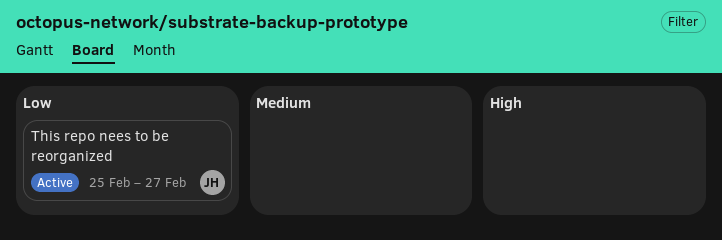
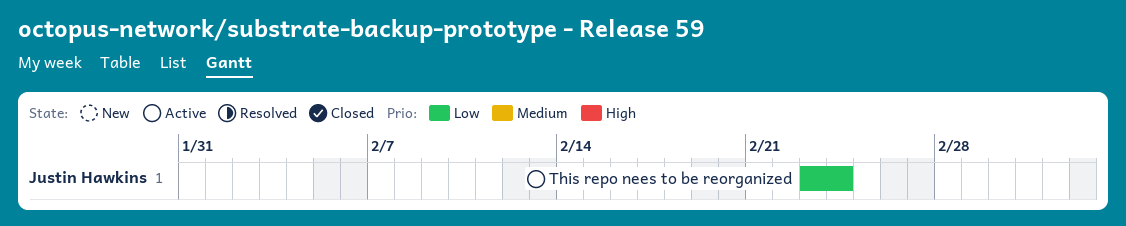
This repo nees to be reorganized, start: Feb 25 -> Feb 23
This repo nees to be reorganized, due: Feb 27 -> Feb 24

